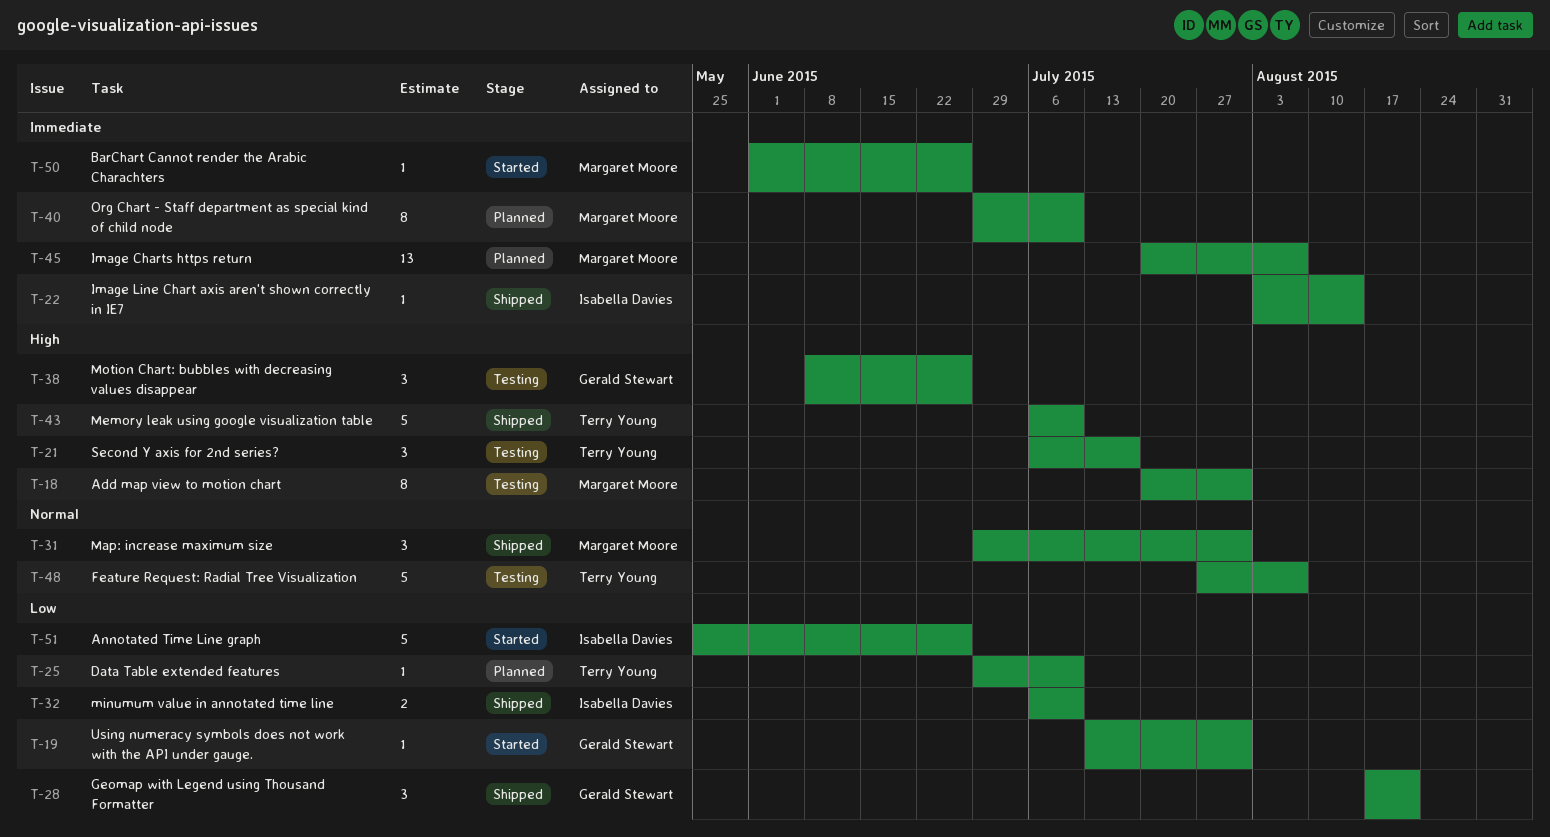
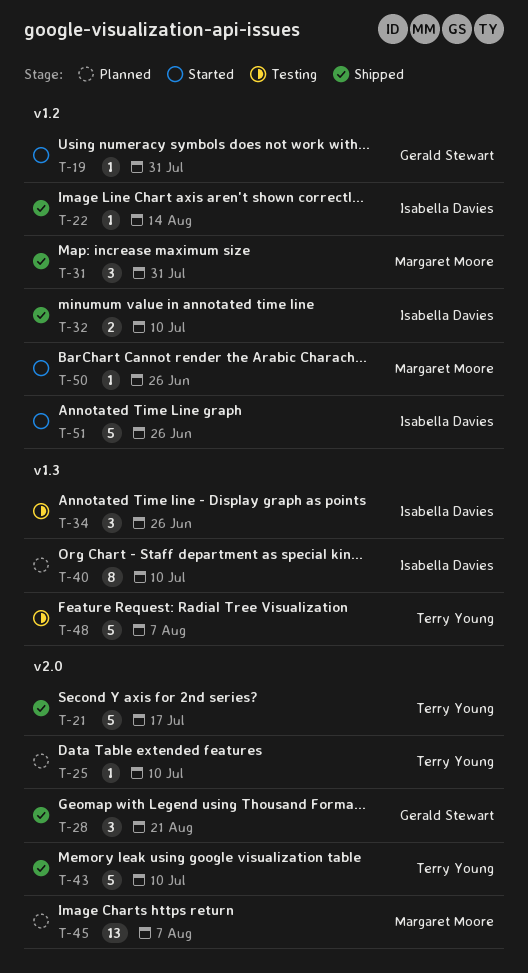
T-18: present -> none
T-21, status: Testing -> Shipped
T-21, estimate: 3 -> 5
T-34: none -> present
T-38: present -> none
T-40, owner: Margaret Moore -> Isabella Davies

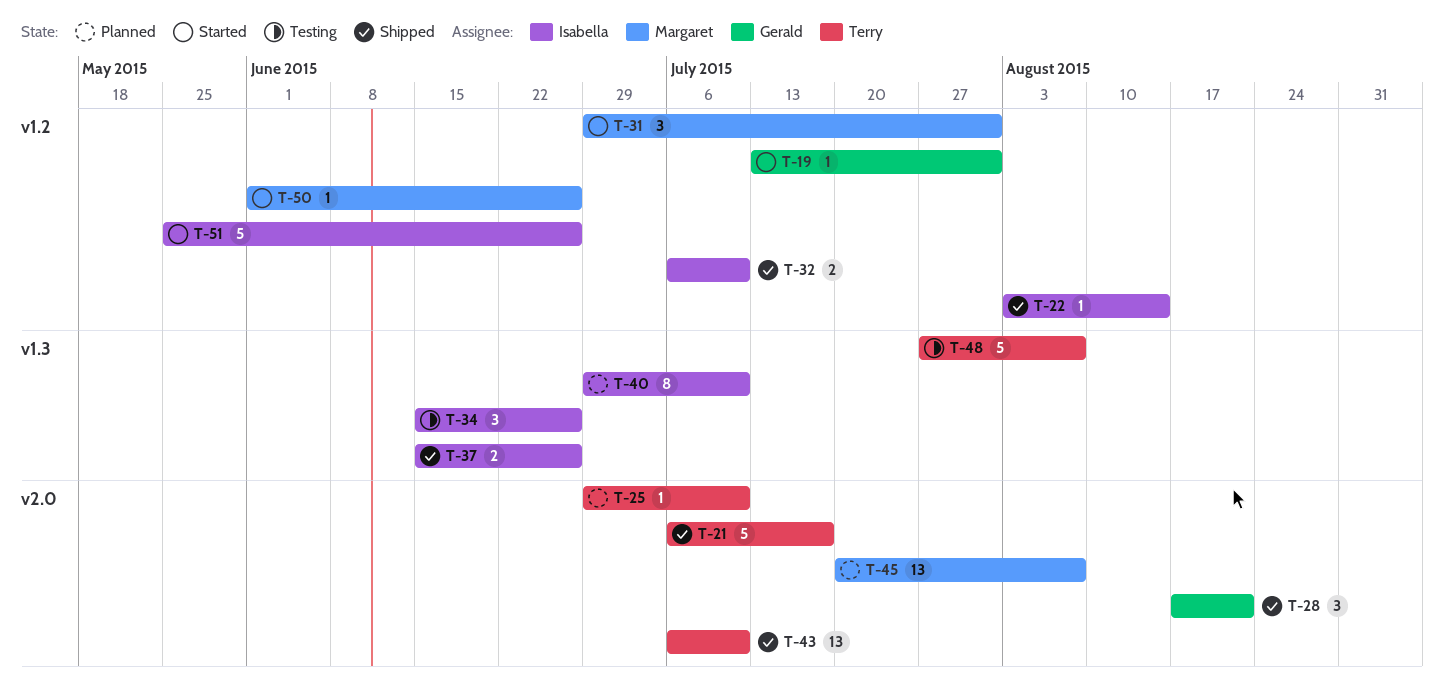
T-31, status: Shipped -> Started
T-37: none -> present
T-43, estimate: 5 -> 13

